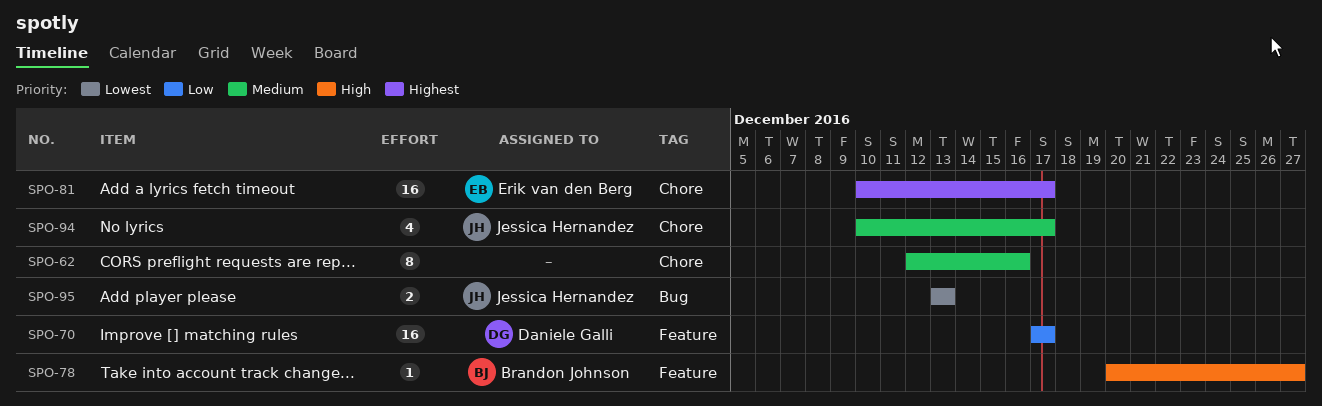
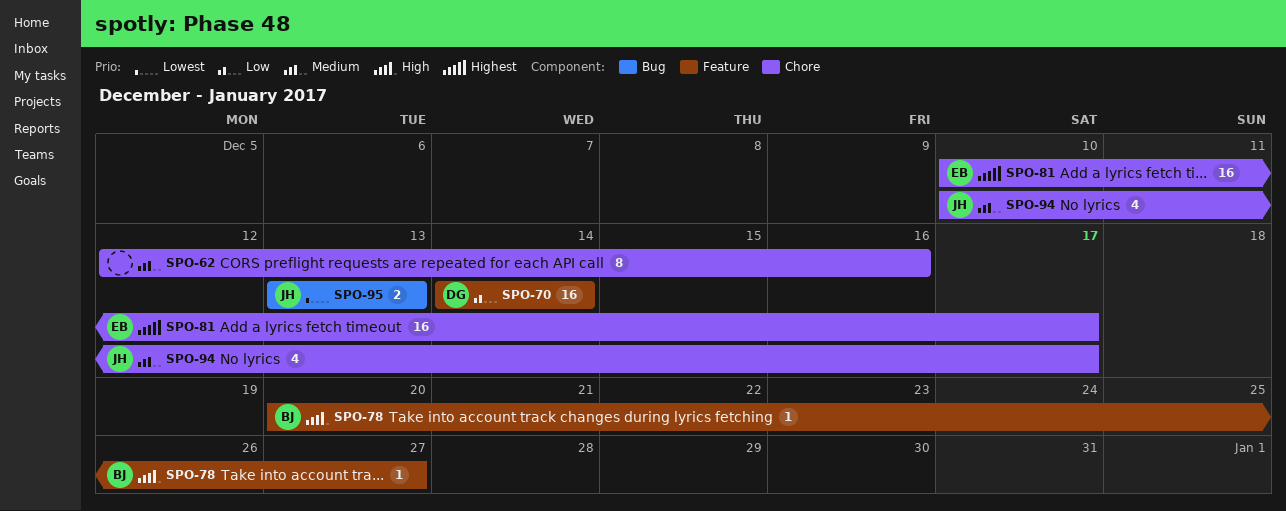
SPO-70, start: Dec 17 -> Dec 14
SPO-70, due: Dec 17 -> Dec 14

